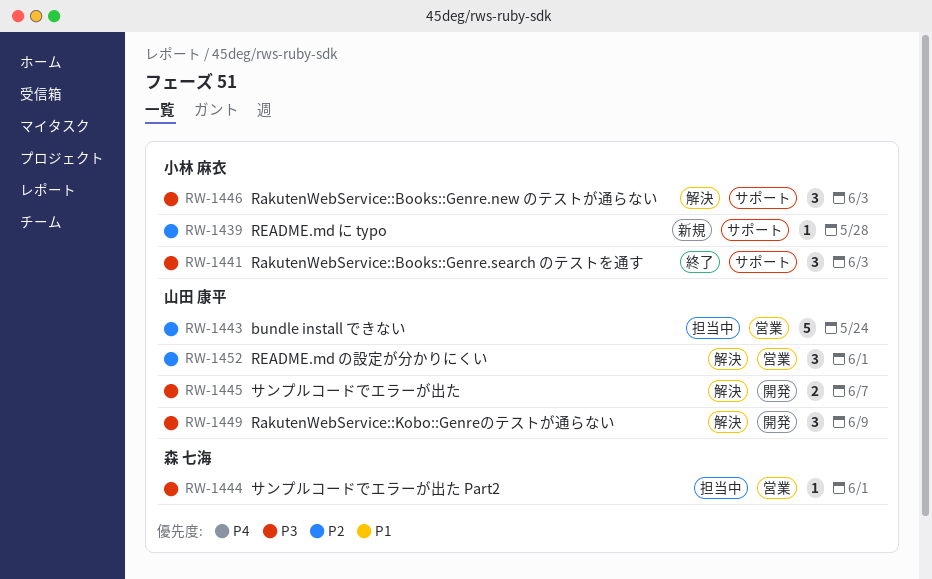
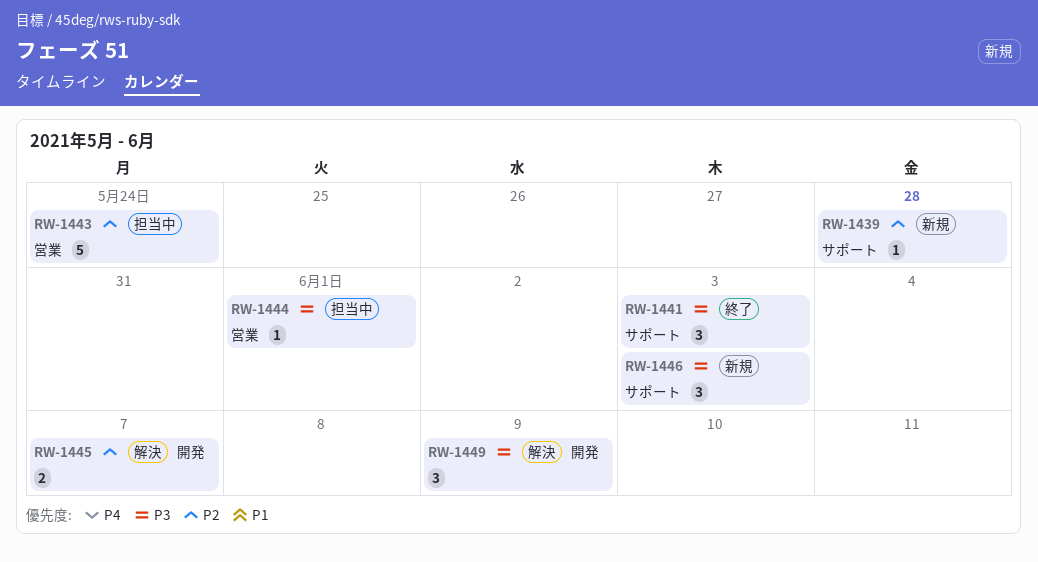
RW-1445, priority: P3 -> P2
RW-1446, status: 解決 -> 新規
RW-1452: present -> none

